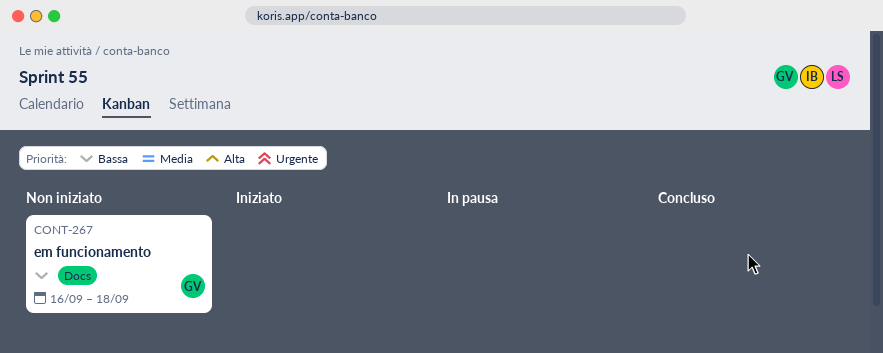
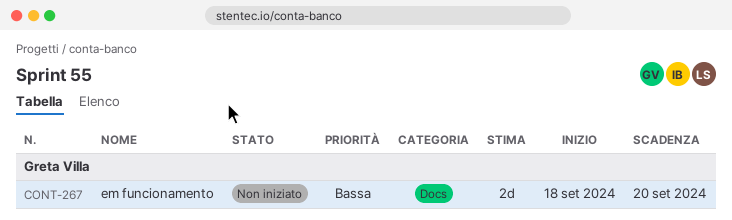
CONT-267, start: Sep 16 -> Sep 18
CONT-267, due: Sep 18 -> Sep 20

